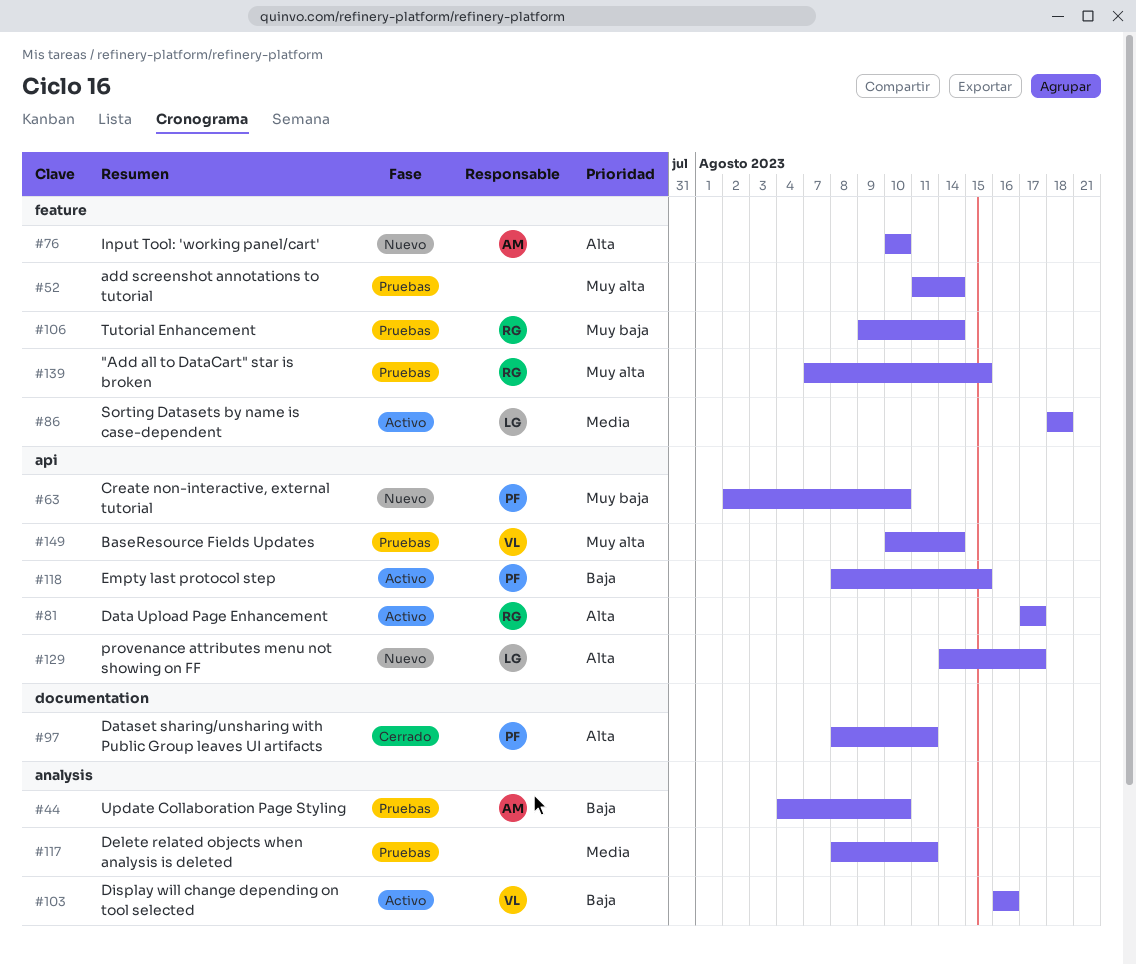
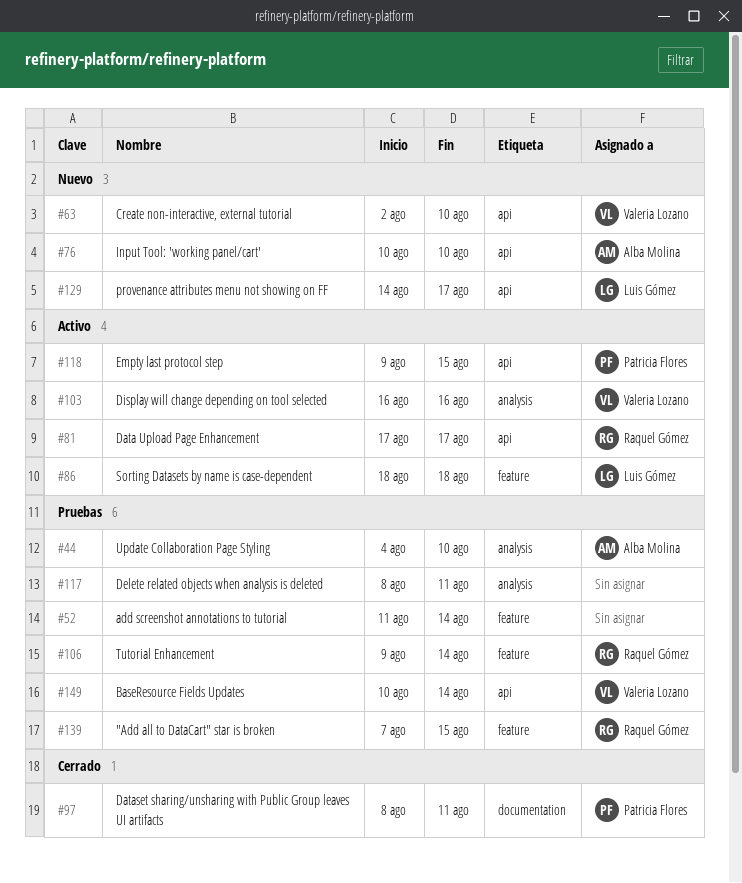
#63, owner: Patricia Flores -> Valeria Lozano
#76, label: feature -> api
#118, start: Aug 8 -> Aug 9

